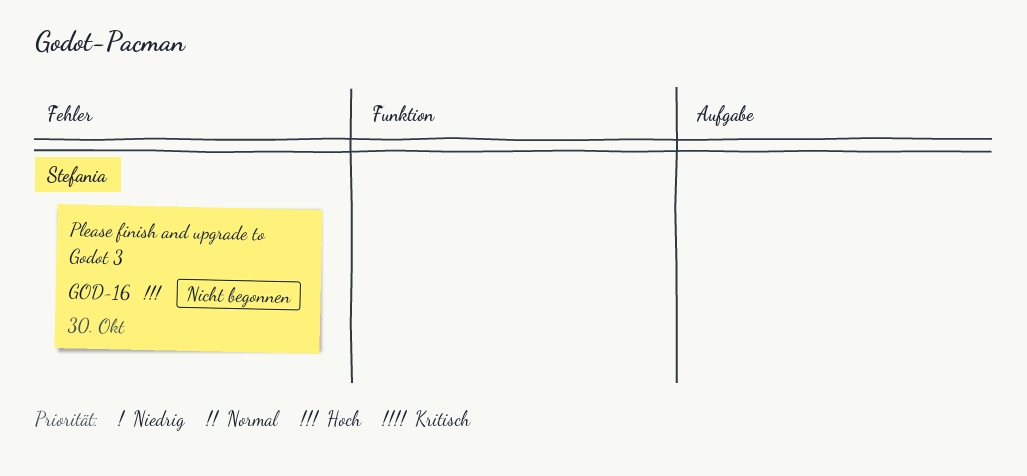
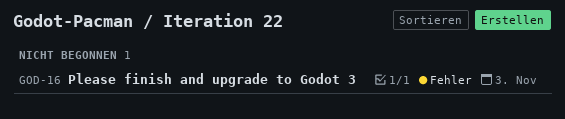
GOD-16, due: Oct 30 -> Nov 3

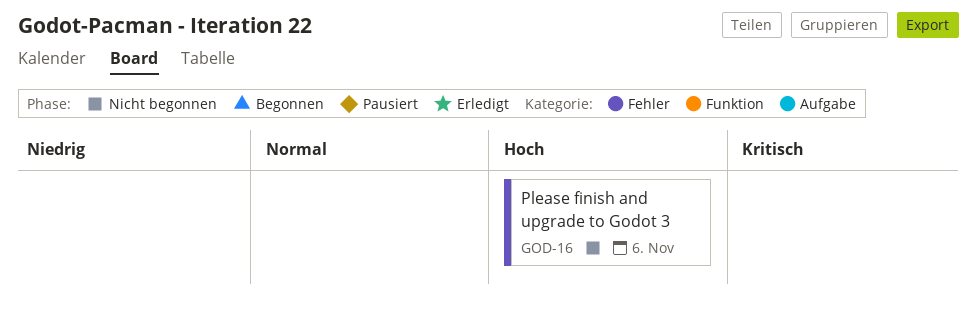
GOD-16, due: Nov 3 -> Nov 6

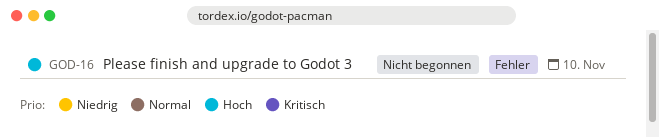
GOD-16, due: Nov 6 -> Nov 10

